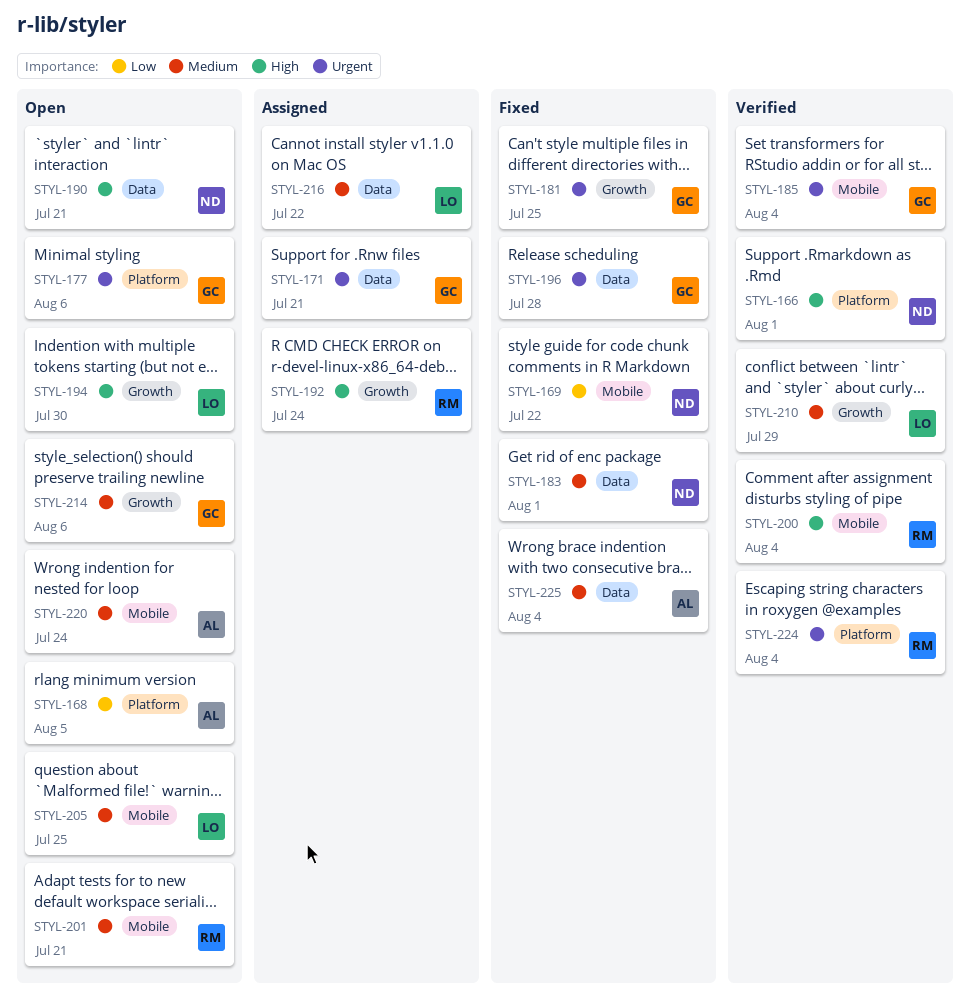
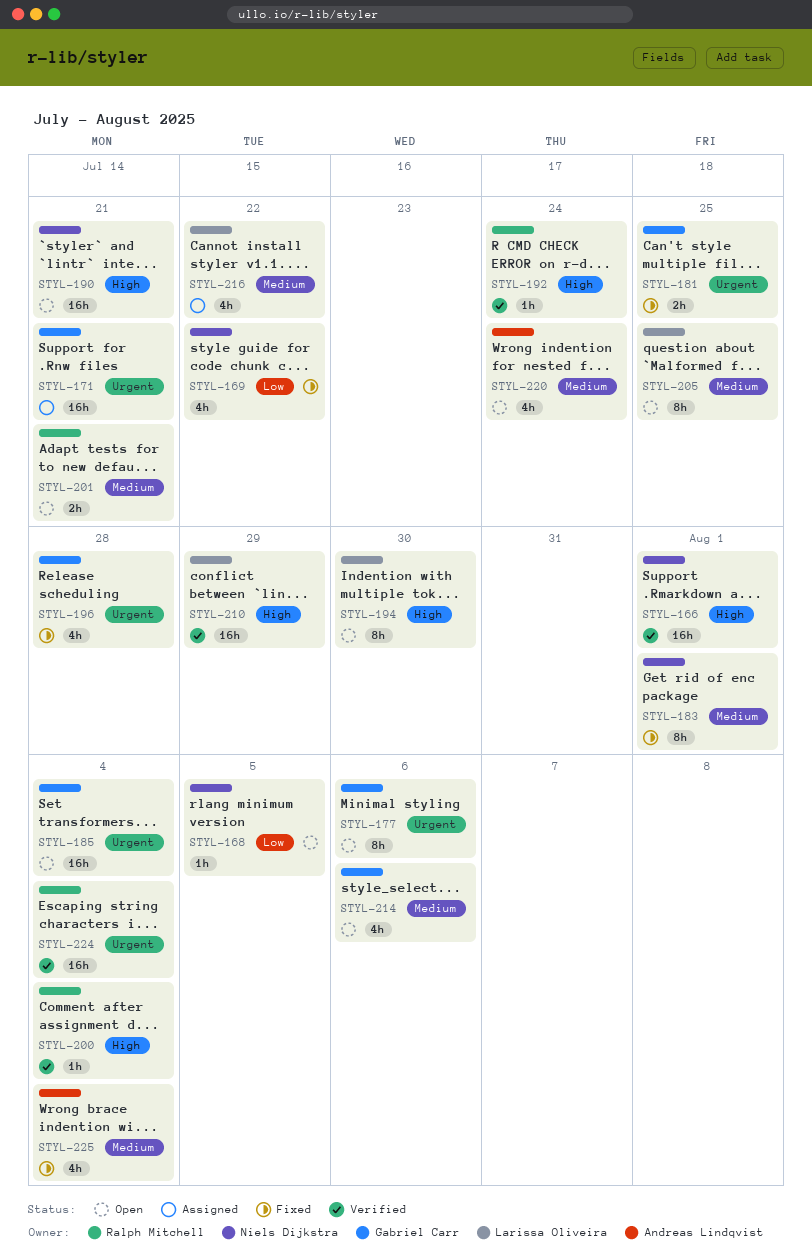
STYL-168, owner: Andreas Lindqvist -> Niels Dijkstra
STYL-185, status: Verified -> Open
STYL-192, status: Assigned -> Verified
STYL-210, priority: Medium -> High

